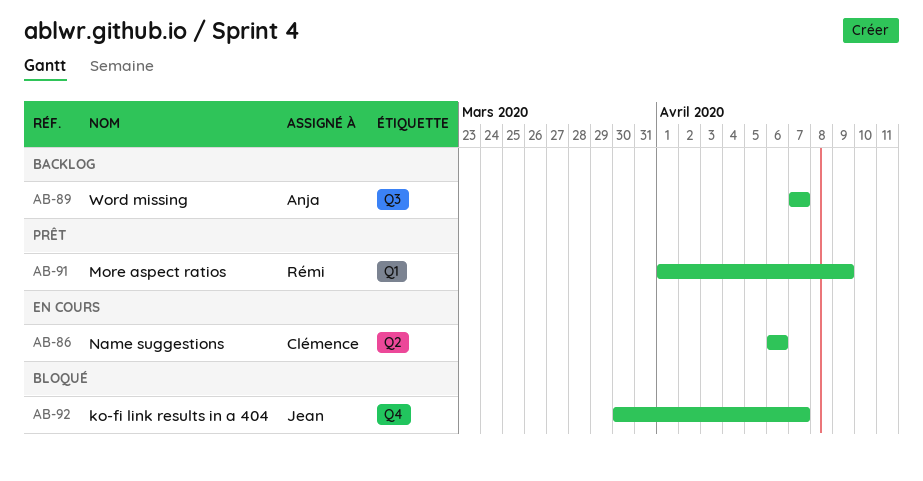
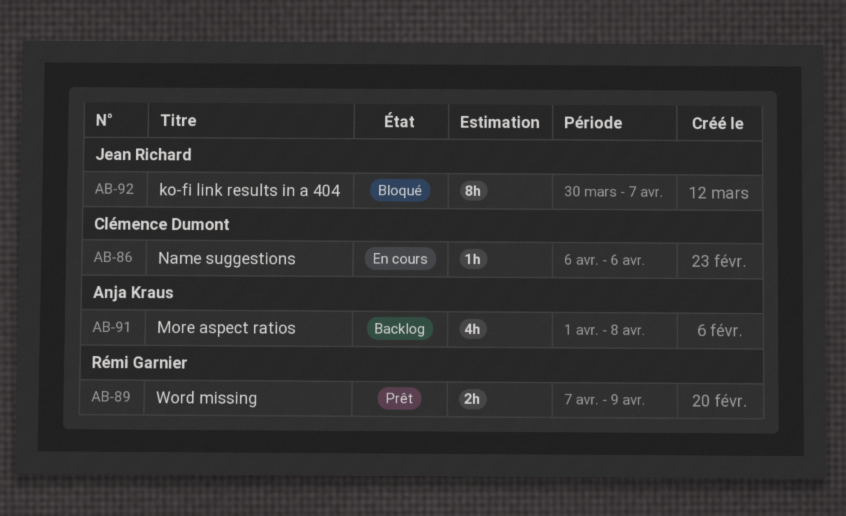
AB-89, status: Backlog -> Prêt
AB-89, owner: Anja Kraus -> Rémi Garnier
AB-89, due: Apr 7 -> Apr 9
AB-91, status: Prêt -> Backlog
AB-91, owner: Rémi Garnier -> Anja Kraus
AB-91, due: Apr 9 -> Apr 8

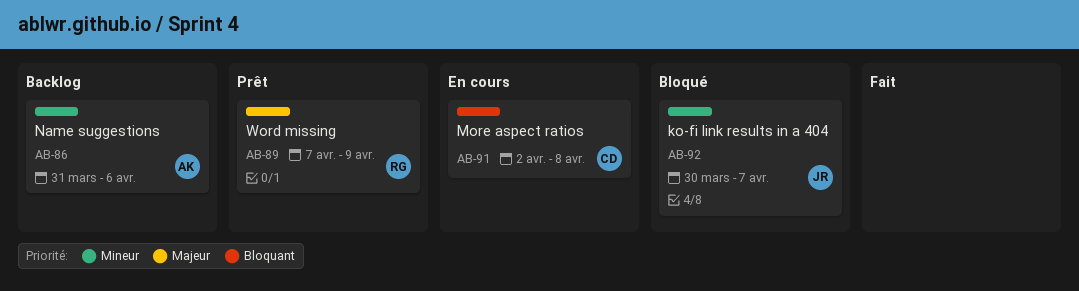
AB-86, status: En cours -> Backlog
AB-86, owner: Clémence Dumont -> Anja Kraus
AB-86, start: Apr 6 -> Mar 31
AB-91, status: Backlog -> En cours
AB-91, owner: Anja Kraus -> Clémence Dumont
AB-91, start: Apr 1 -> Apr 2

